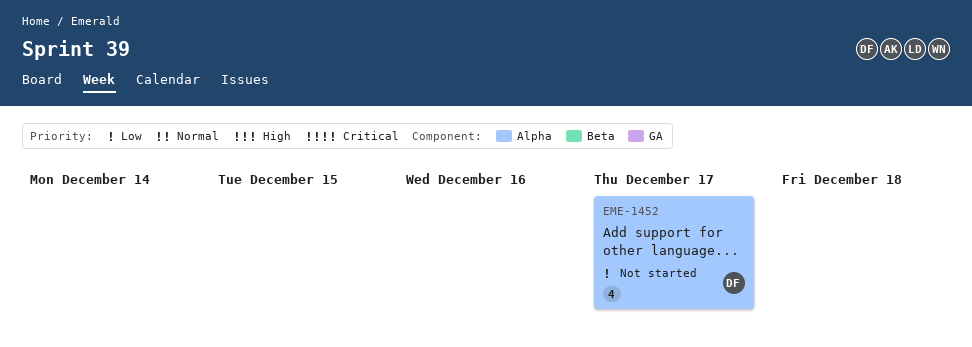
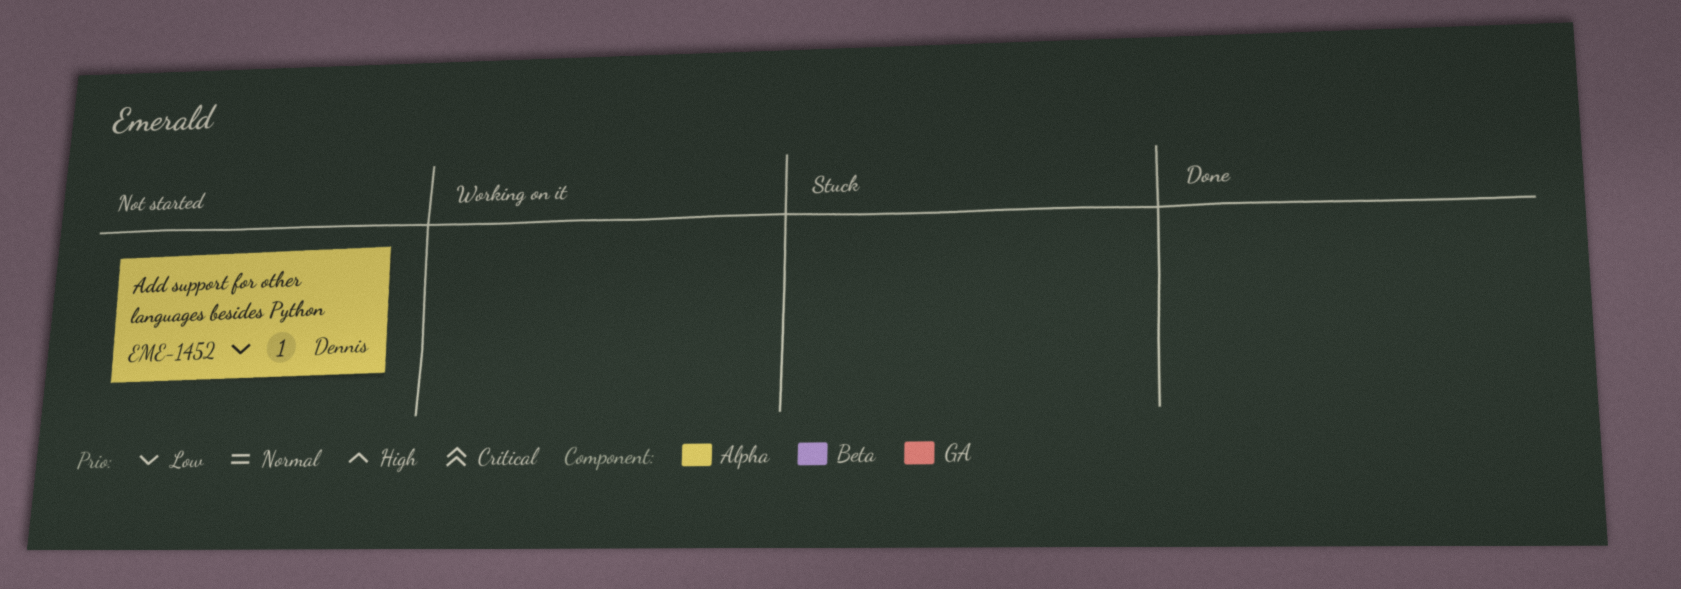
EME-1452, estimate: 4 -> 1

